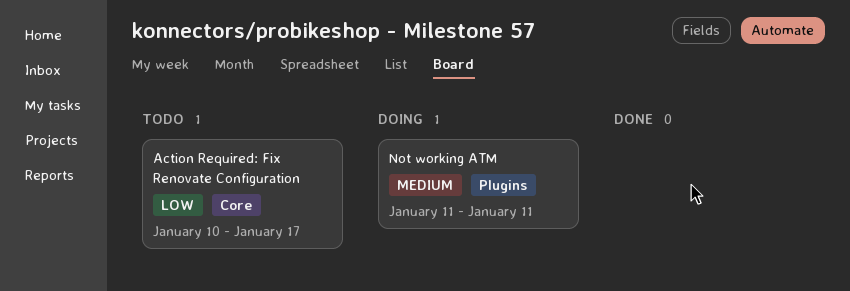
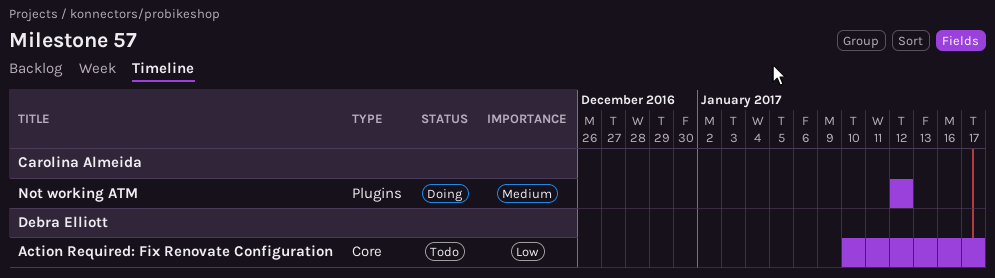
Not working ATM, start: Jan 11 -> Jan 12
Not working ATM, due: Jan 11 -> Jan 12

